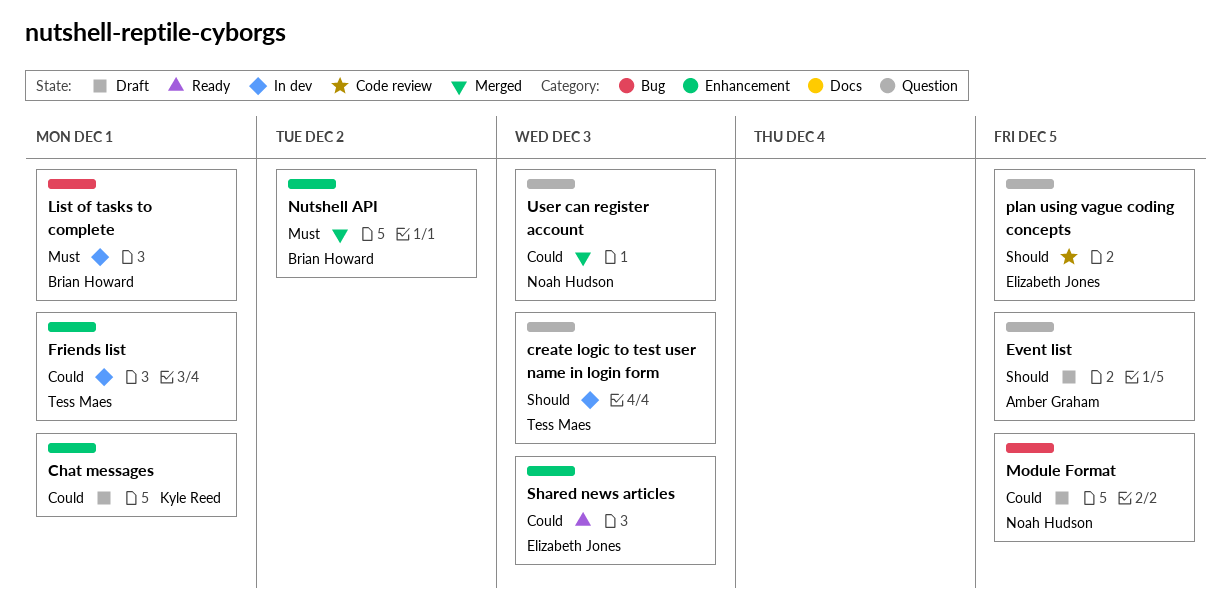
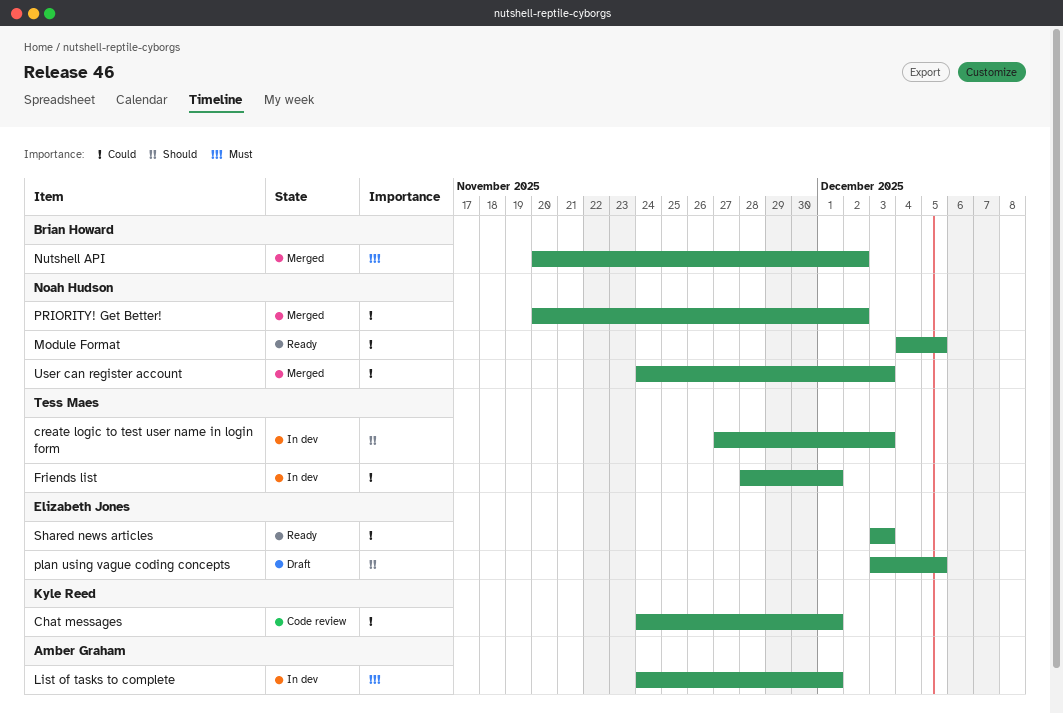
Chat messages, status: Draft -> Code review
Event list: present -> none
List of tasks to complete, owner: Brian Howard -> Amber Graham
Module Format, status: Draft -> Ready
plan using vague coding concepts, status: Code review -> Draft
PRIORITY! Get Better!: none -> present

